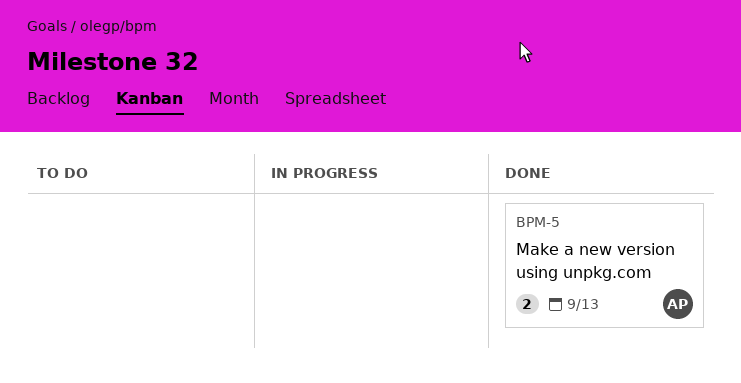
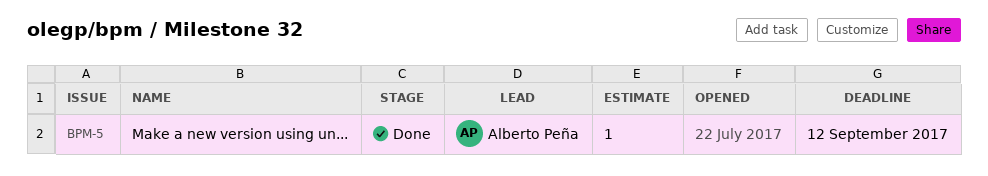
BPM-5, estimate: 2 -> 1
BPM-5, due: Sep 13 -> Sep 12

